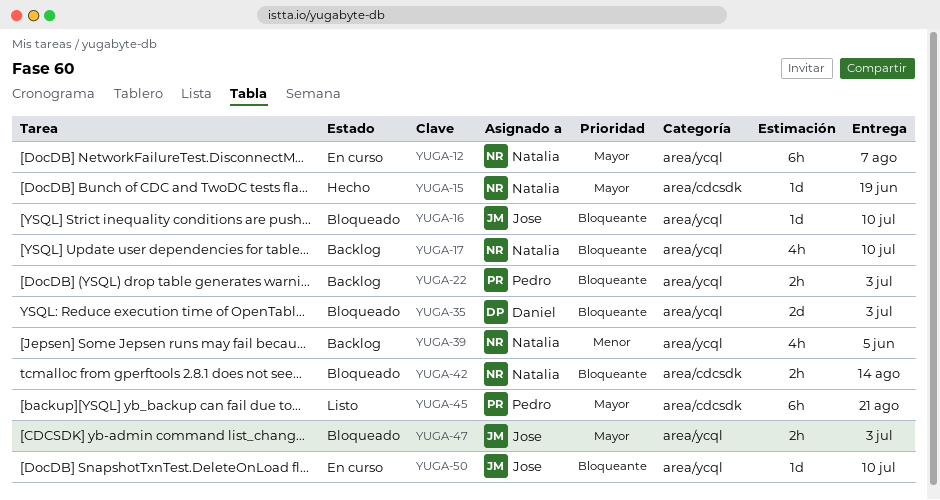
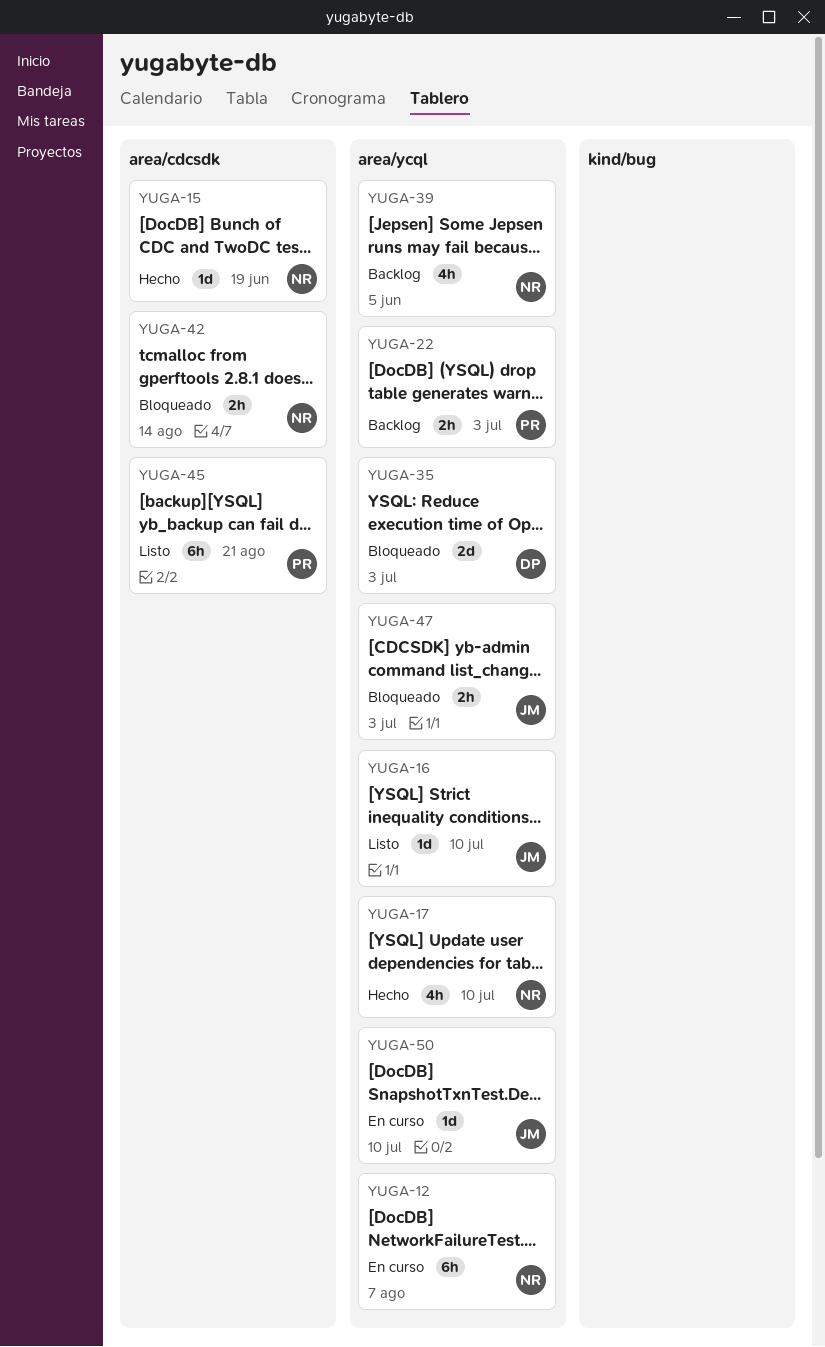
YUGA-16, status: Bloqueado -> Listo
YUGA-17, status: Backlog -> Hecho

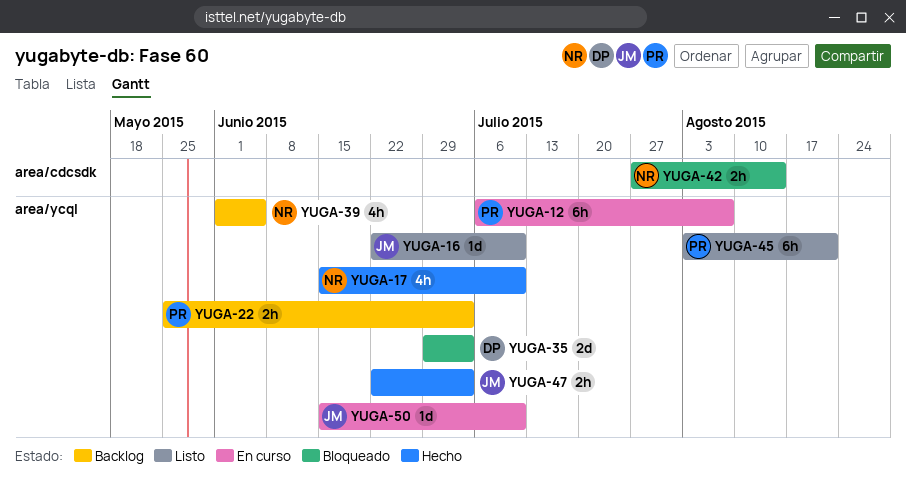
YUGA-12, owner: NR -> PR
YUGA-15: present -> none
YUGA-45, label: area/cdcsdk -> area/ycql
YUGA-47, status: Bloqueado -> Hecho

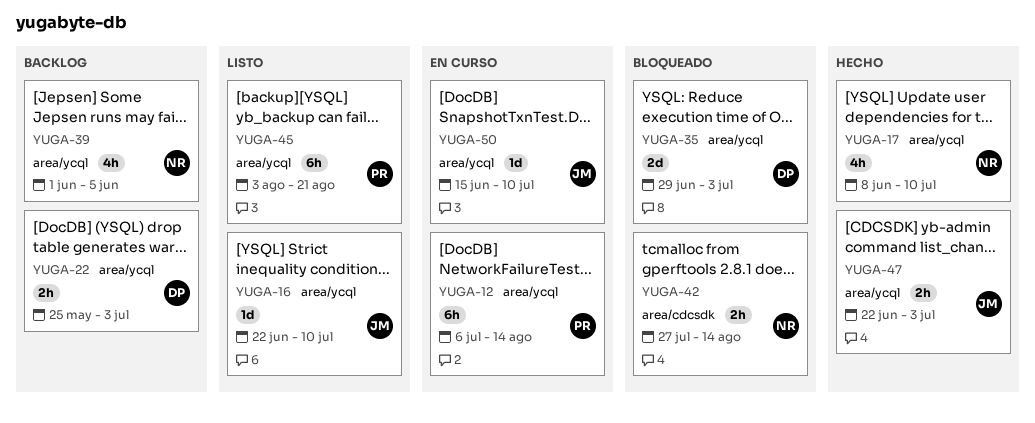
YUGA-12, due: Aug 7 -> Aug 14
YUGA-17, start: Jun 15 -> Jun 8
YUGA-22, owner: PR -> DP

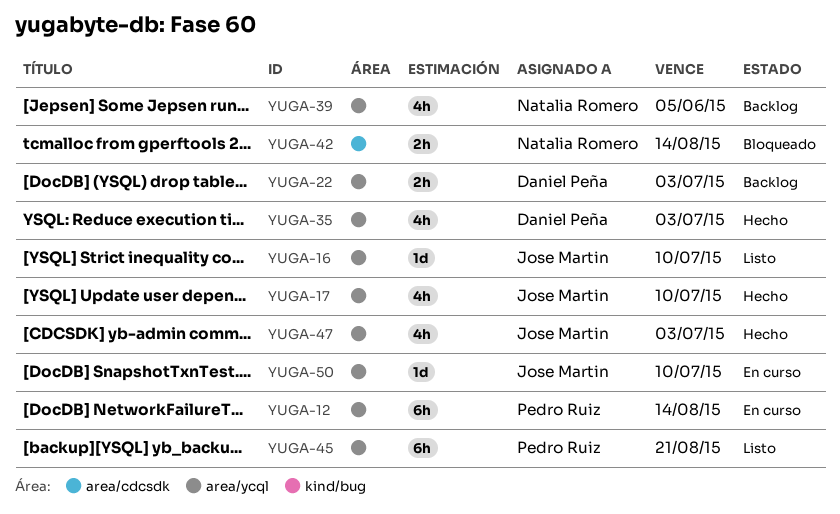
YUGA-17, owner: Natalia Romero -> Jose Martin
YUGA-35, status: Bloqueado -> Hecho
YUGA-35, estimate: 2d -> 4h
YUGA-47, estimate: 2h -> 4h

